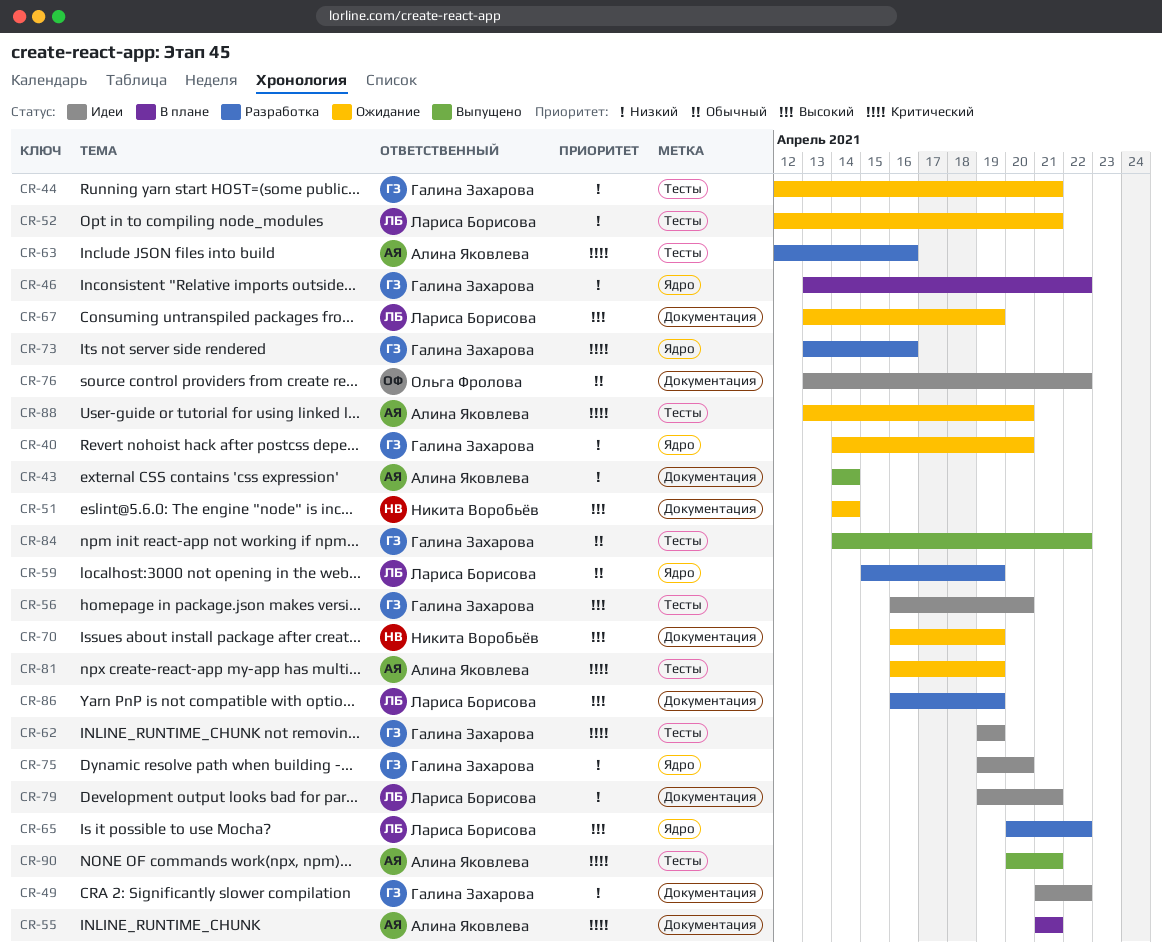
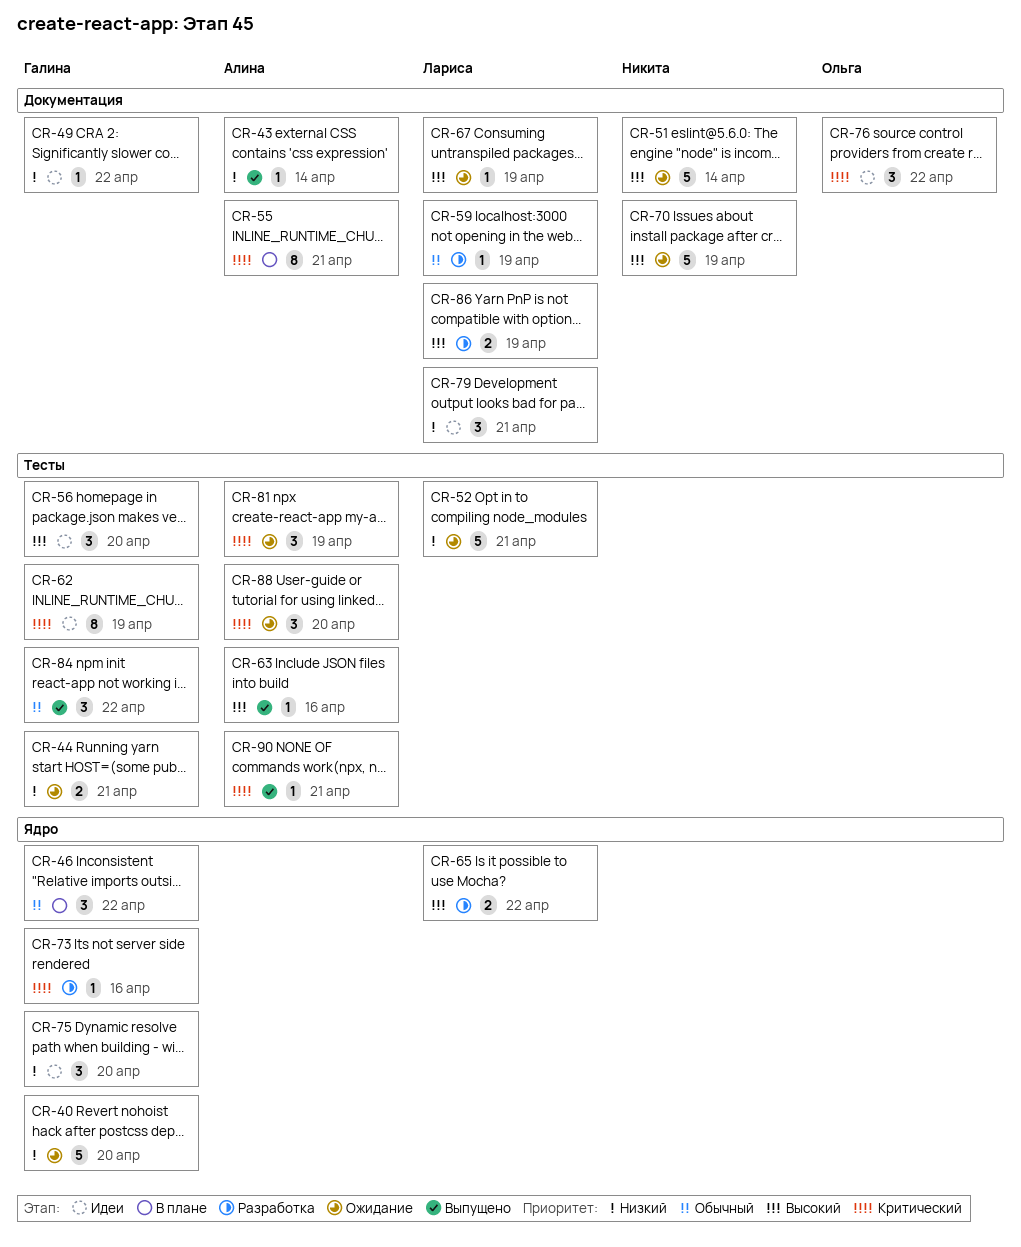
CR-46, priority: Низкий -> Обычный
CR-59, label: Ядро -> Документация
CR-63, status: Разработка -> Выпущено
CR-63, priority: Критический -> Высокий
CR-76, priority: Обычный -> Критический

